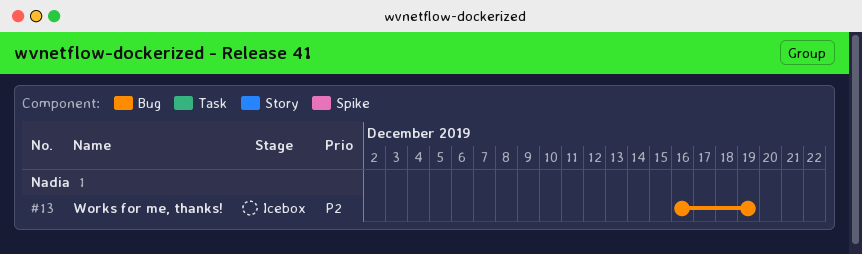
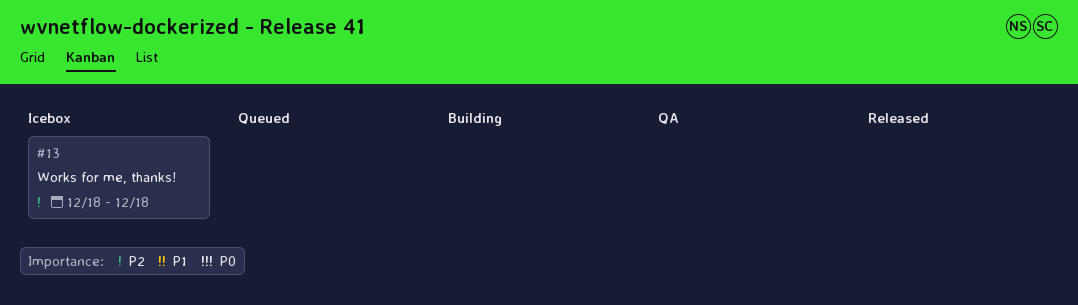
#13, start: Dec 16 -> Dec 18
#13, due: Dec 19 -> Dec 18

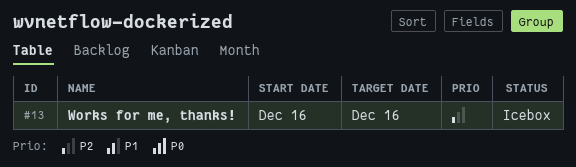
#13, start: Dec 18 -> Dec 16
#13, due: Dec 18 -> Dec 16

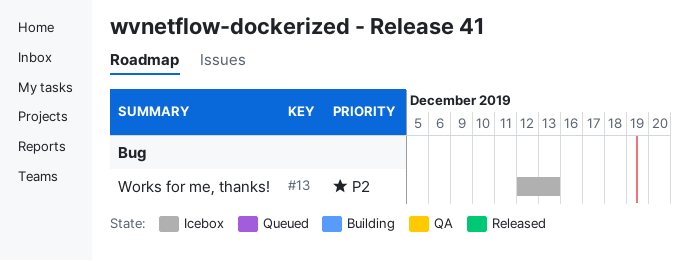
#13, start: Dec 16 -> Dec 12
#13, due: Dec 16 -> Dec 13

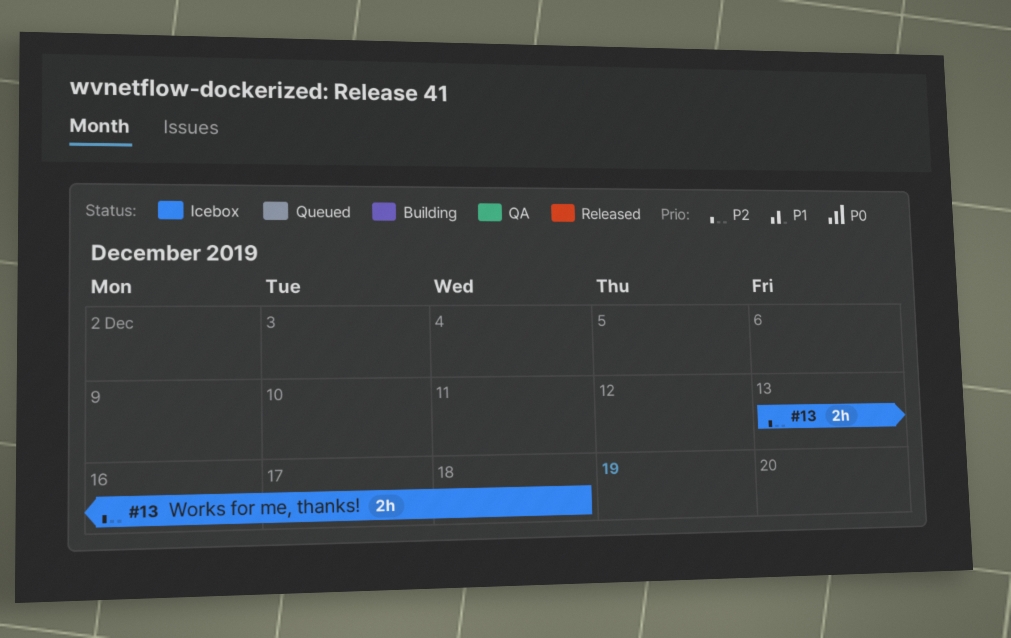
#13, start: Dec 12 -> Dec 13
#13, due: Dec 13 -> Dec 18

